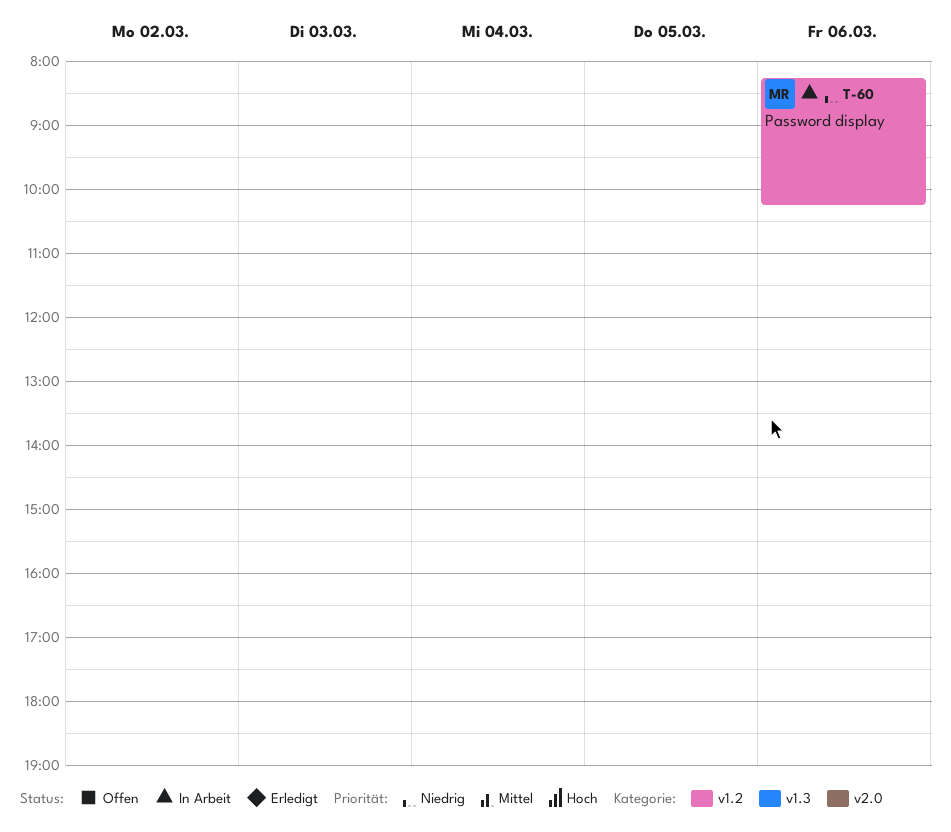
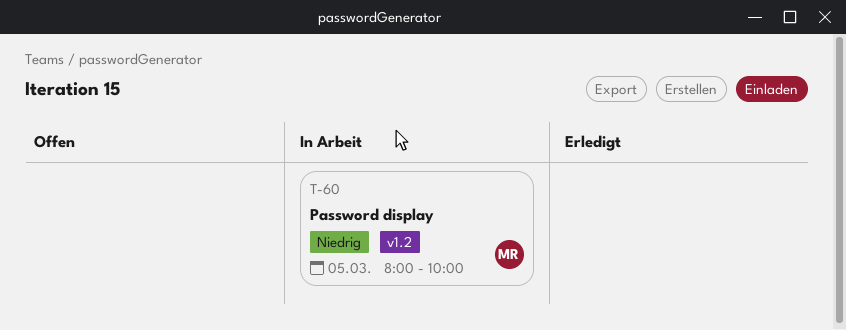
T-60, day: Mar 6 -> Mar 5
T-60, begins: 08:15 -> 08:00
T-60, ends: 10:15 -> 10:00

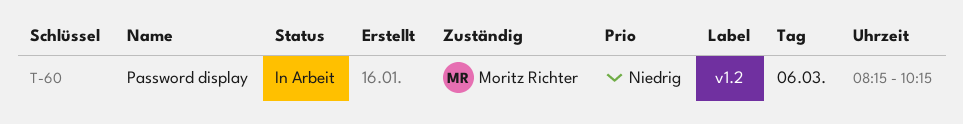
T-60, day: Mar 5 -> Mar 6
T-60, begins: 08:00 -> 08:15
T-60, ends: 10:00 -> 10:15

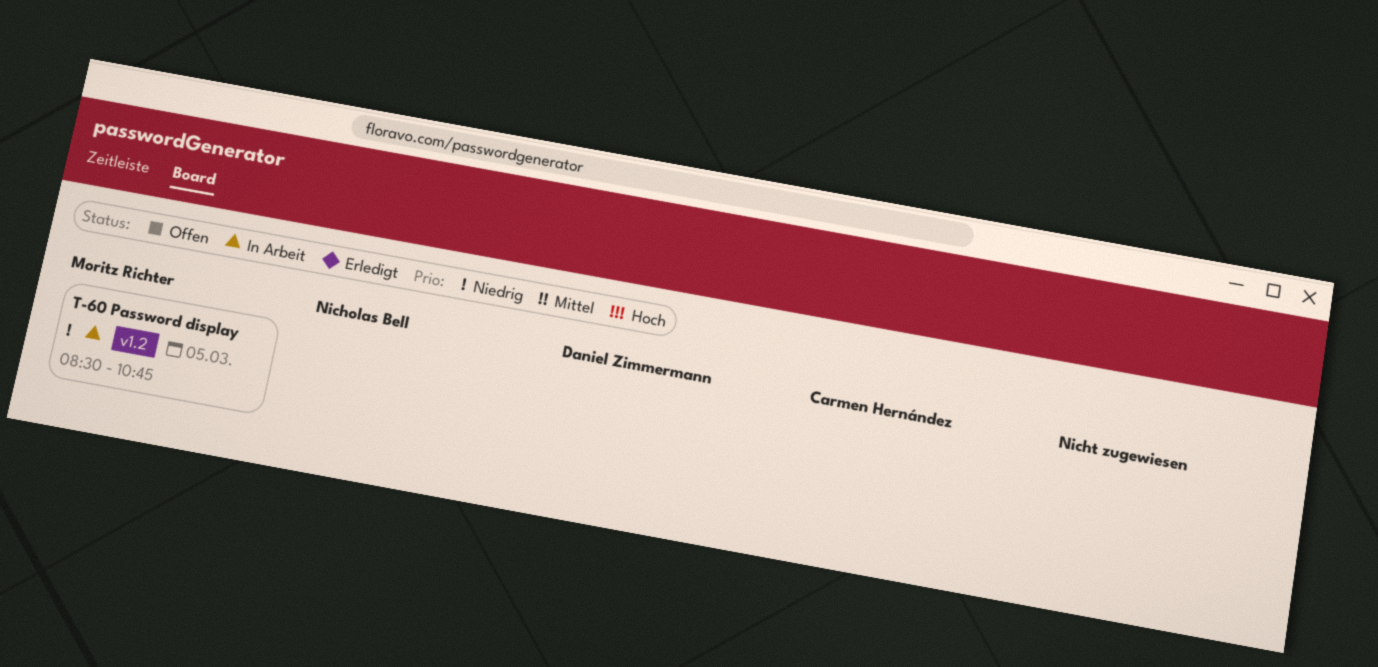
T-60, day: Mar 6 -> Mar 5
T-60, begins: 08:15 -> 08:30
T-60, ends: 10:15 -> 10:45

